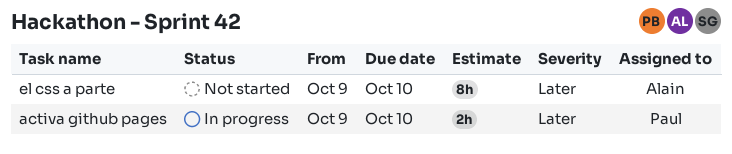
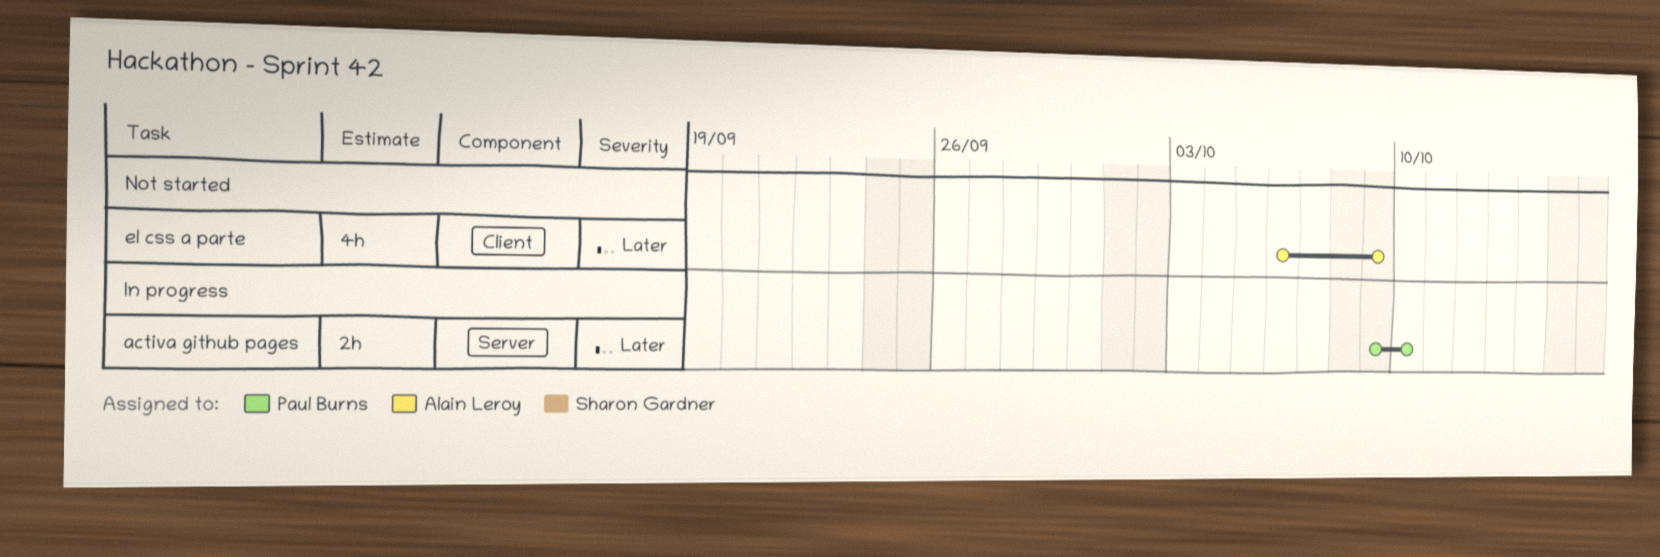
el css a parte, estimate: 8h -> 4h
el css a parte, start: Oct 9 -> Oct 6
el css a parte, due: Oct 10 -> Oct 9

